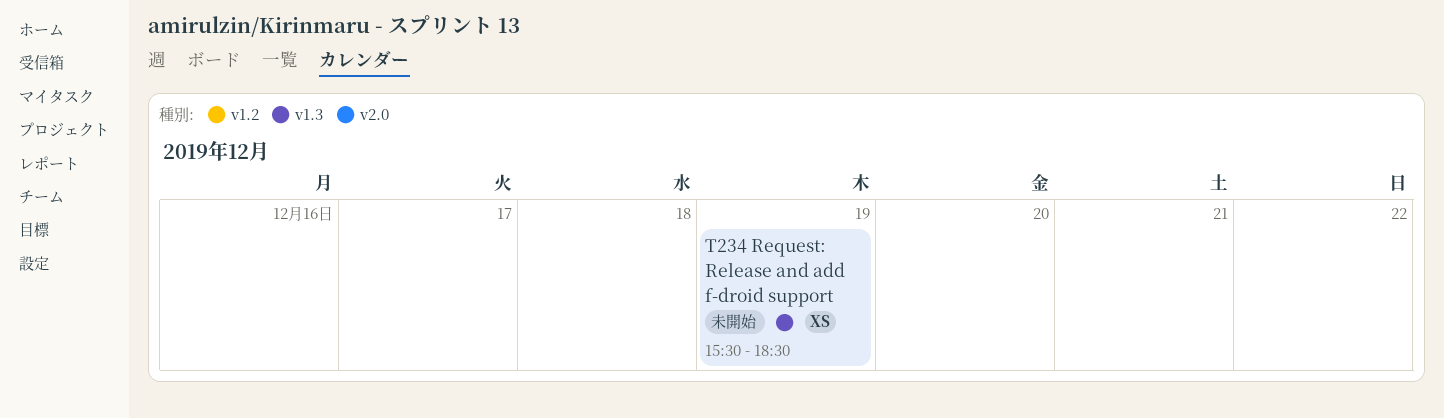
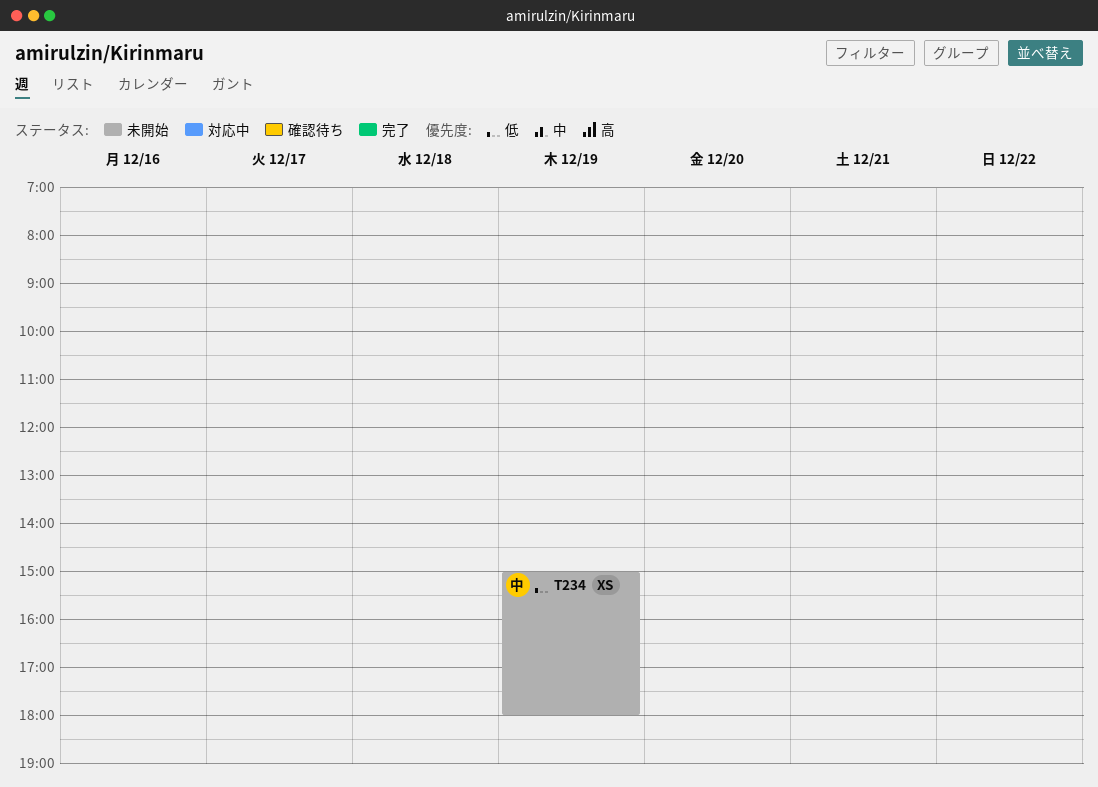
T234, begins: 15:30 -> 15:00
T234, ends: 18:30 -> 18:00

